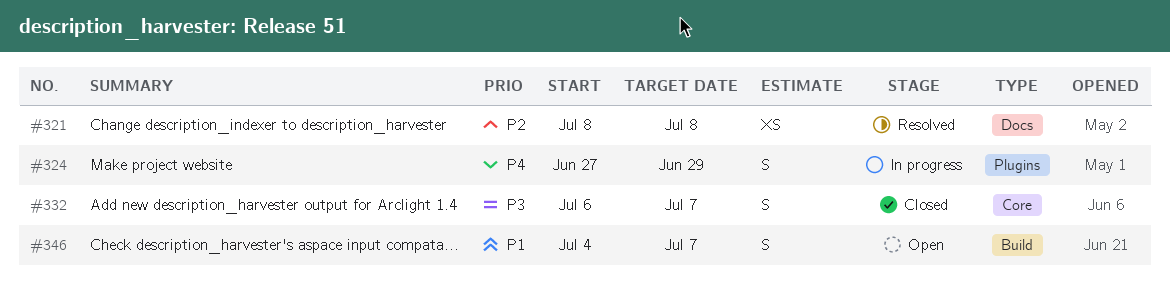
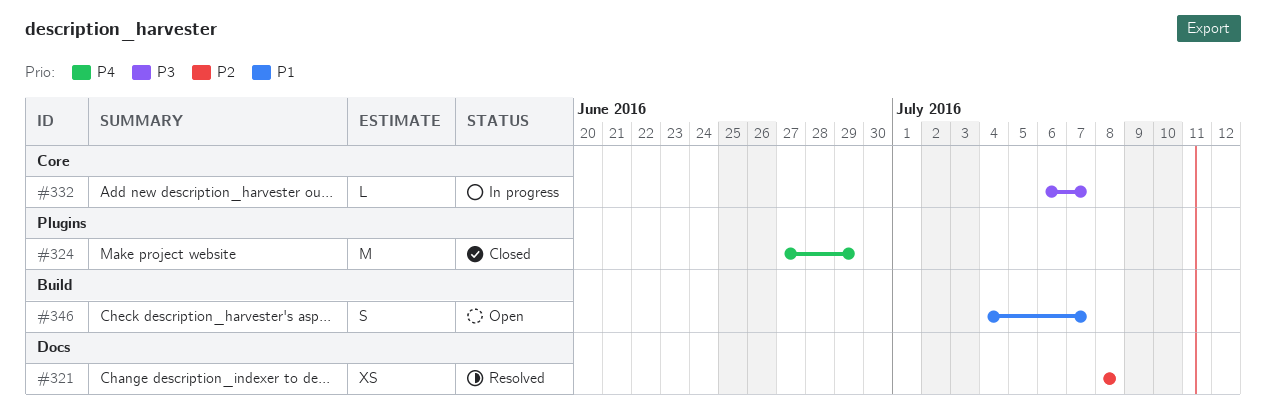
#324, status: In progress -> Closed
#324, estimate: S -> M
#332, status: Closed -> In progress
#332, estimate: S -> L

